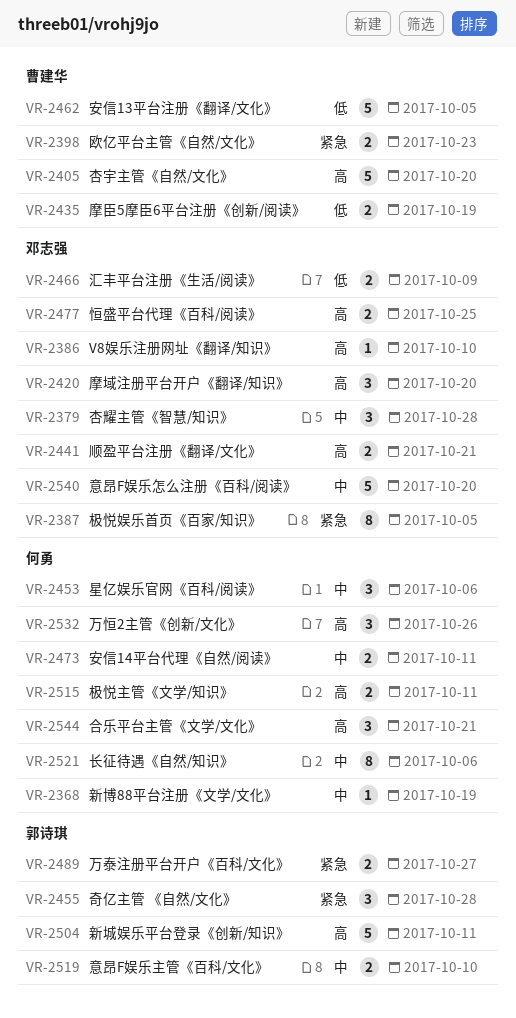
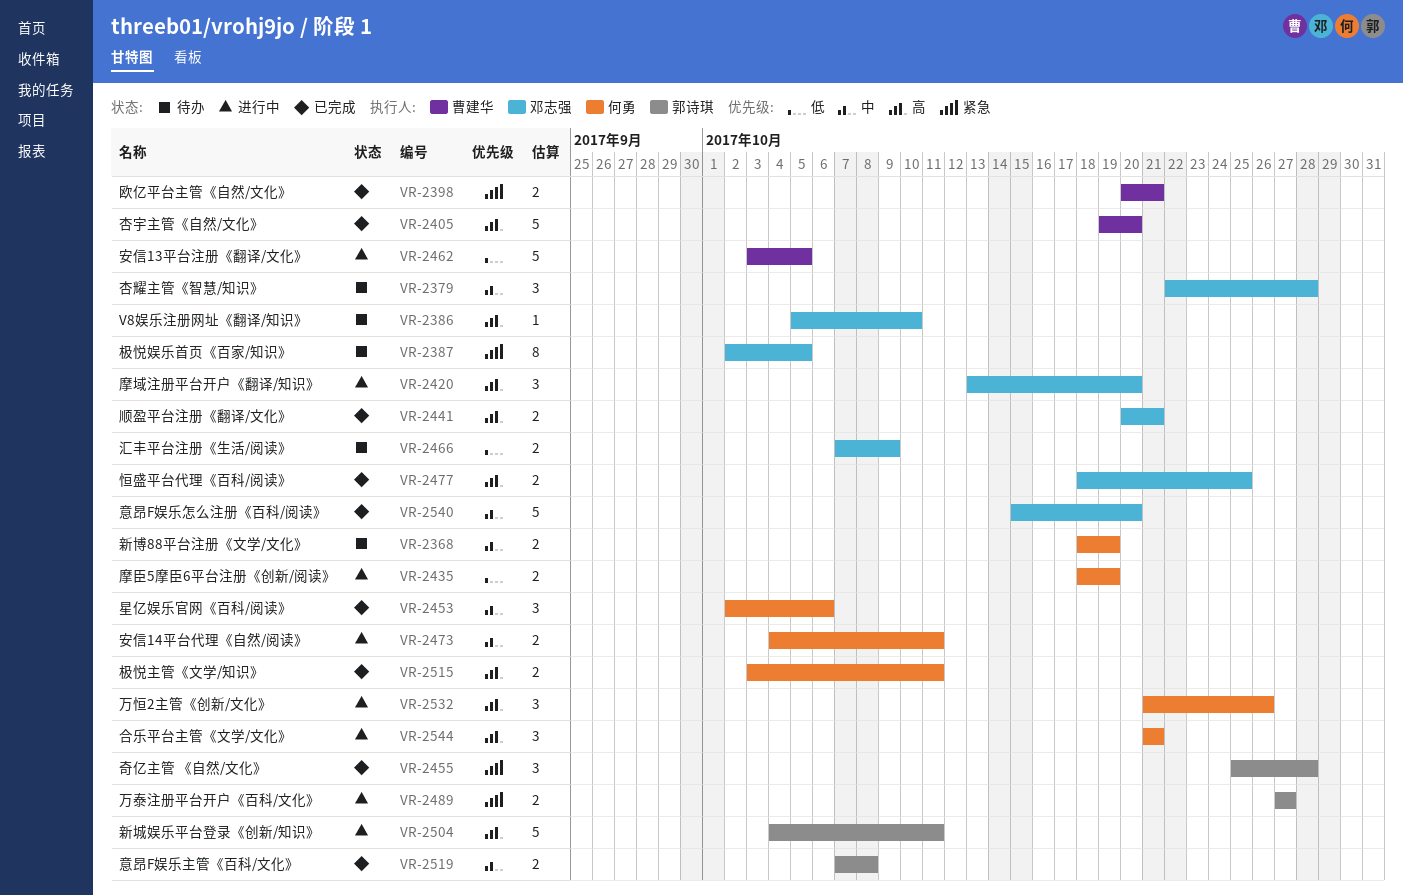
VR-2368, estimate: 1 -> 2
VR-2398, due: Oct 23 -> Oct 21
VR-2435, owner: 曹建华 -> 何勇
VR-2519, due: Oct 10 -> Oct 8
VR-2521: present -> none

